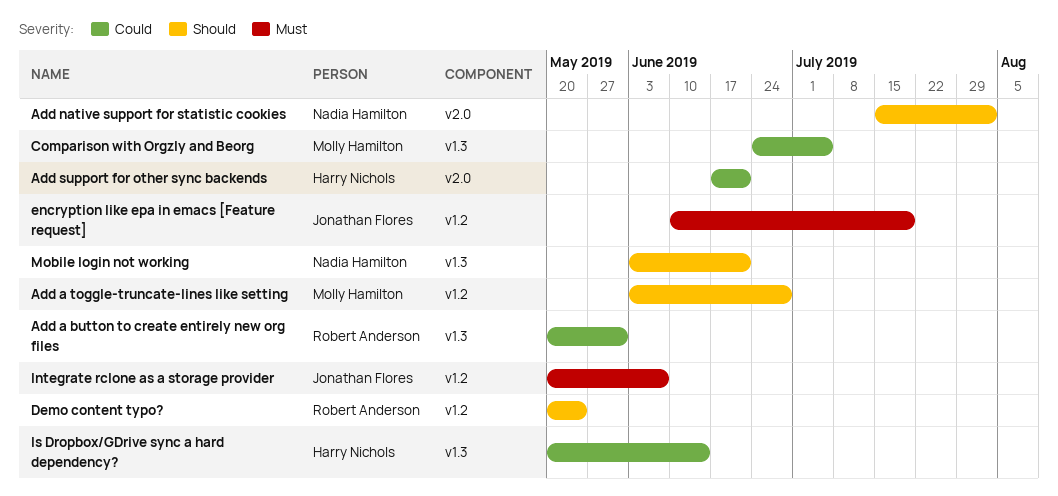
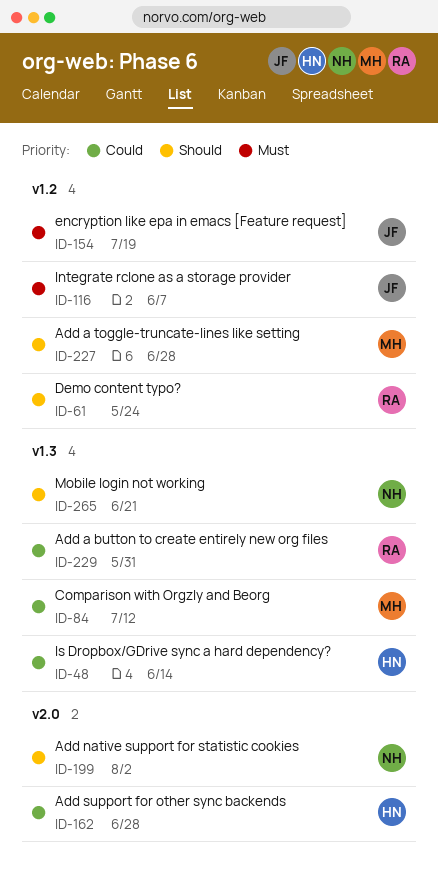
Add support for other sync backends, due: Jun 21 -> Jun 28
Comparison with Orgzly and Beorg, due: Jul 5 -> Jul 12

